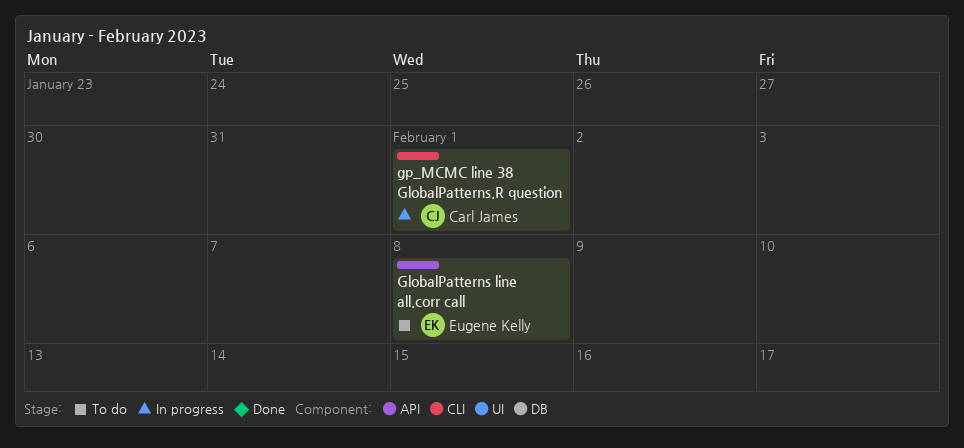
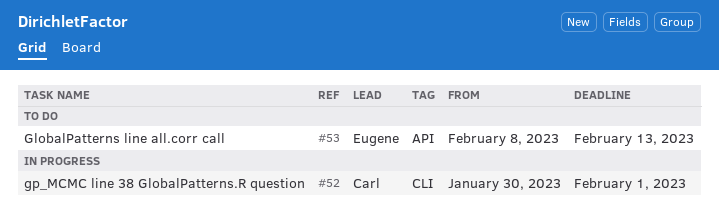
GlobalPatterns line all.corr call, due: Feb 8 -> Feb 13

